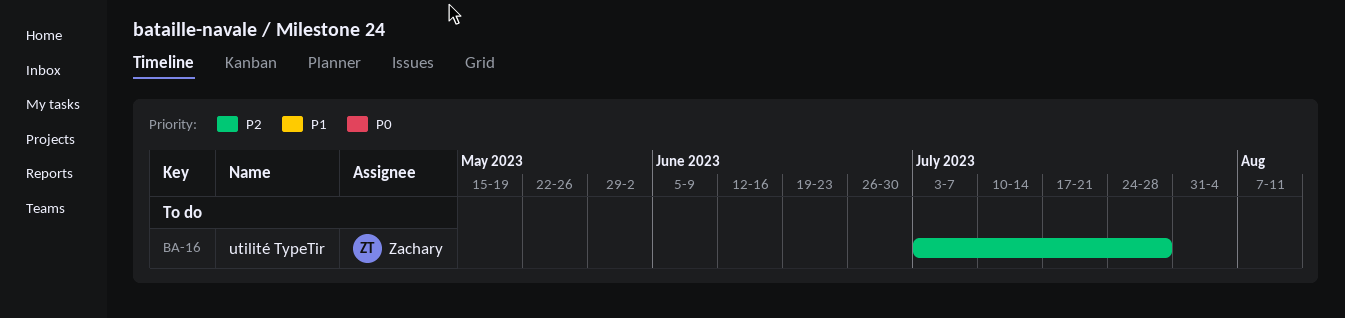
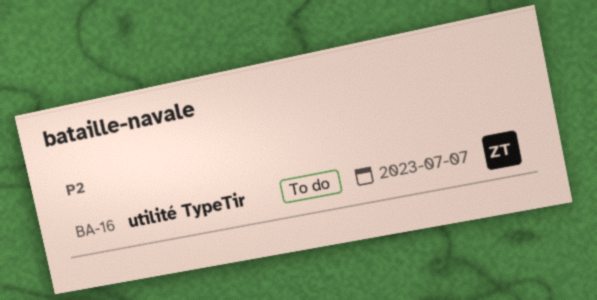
BA-16, due: Jul 28 -> Jul 7

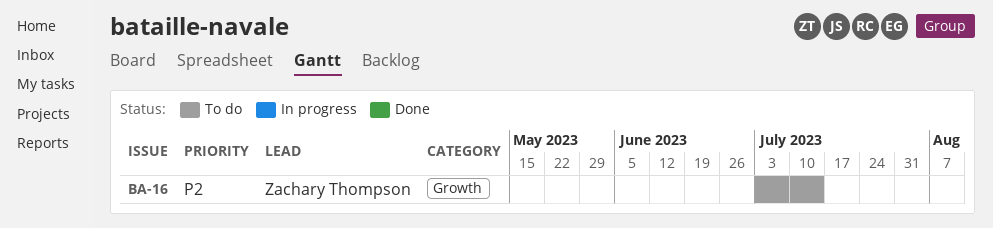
BA-16, due: Jul 7 -> Jul 14

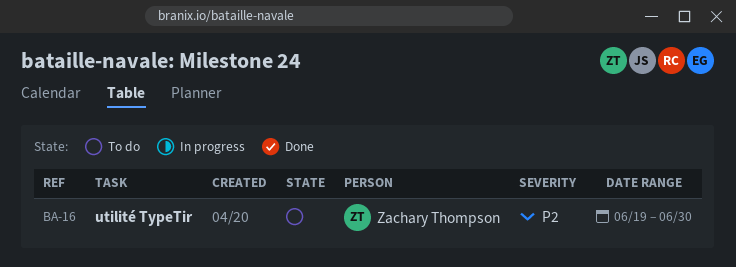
BA-16, start: Jul 3 -> Jun 19
BA-16, due: Jul 14 -> Jun 30

